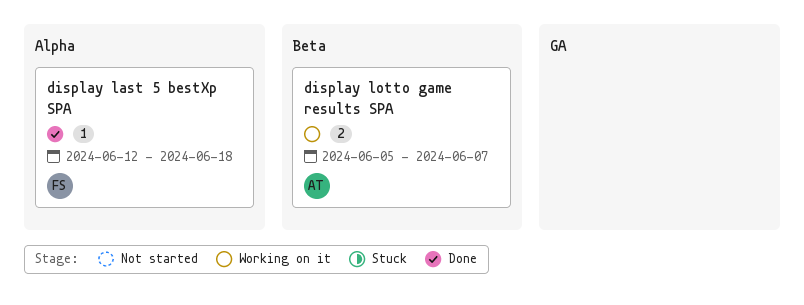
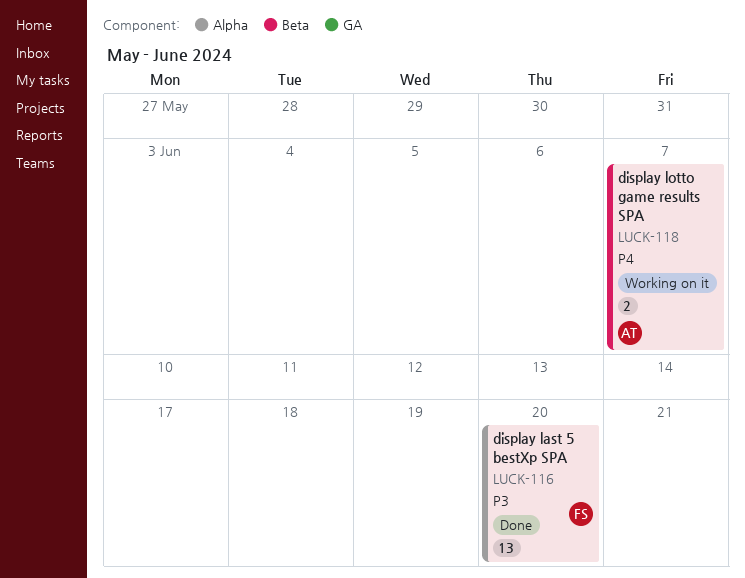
display last 5 bestXp SPA, estimate: 1 -> 13
display last 5 bestXp SPA, due: Jun 18 -> Jun 20

